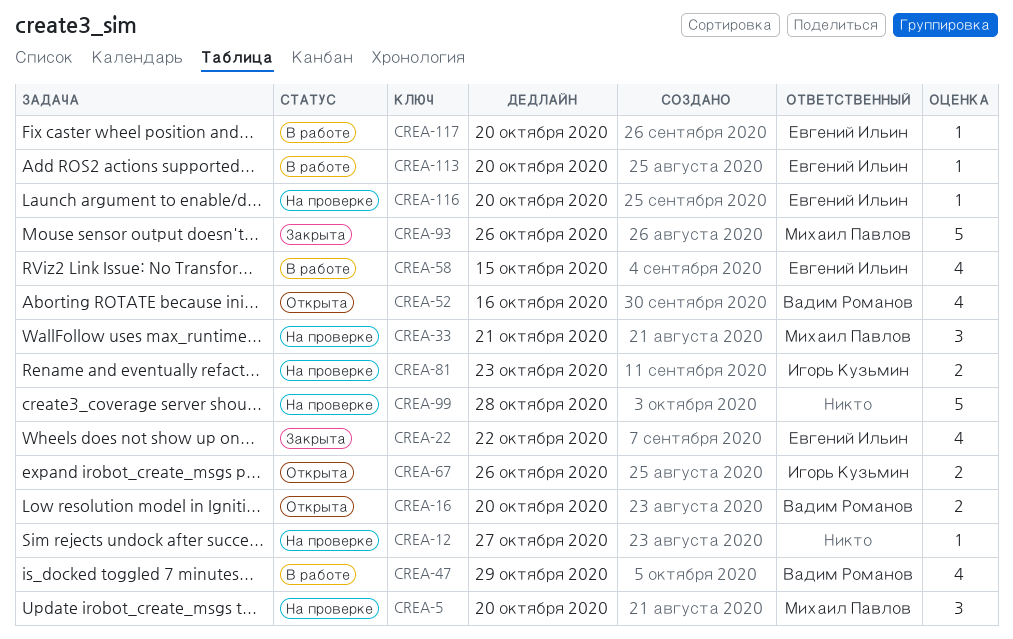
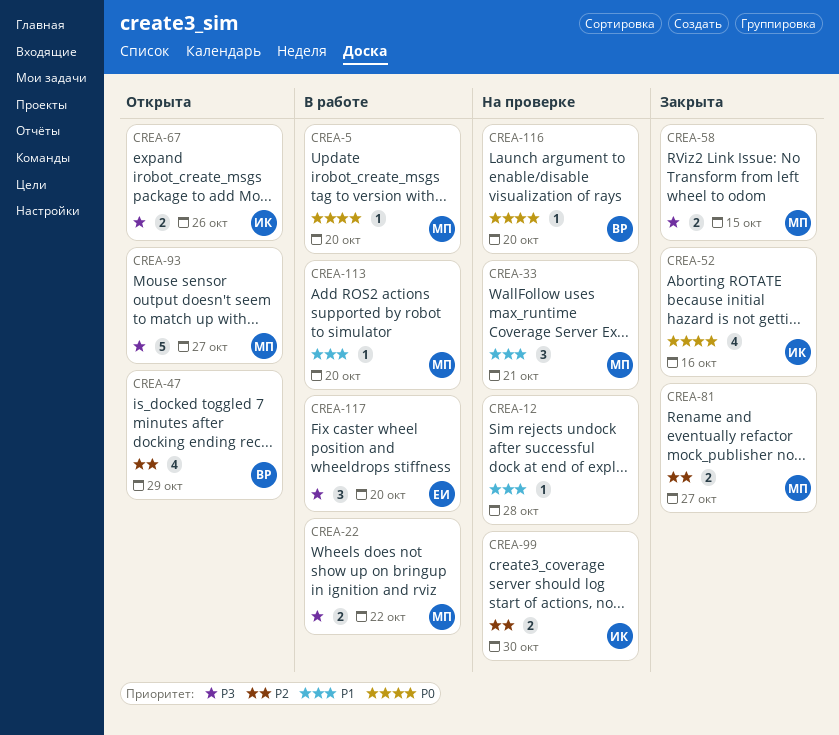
CREA-5, status: На проверке -> В работе
CREA-5, estimate: 3 -> 1
CREA-12, due: Oct 27 -> Oct 28
CREA-16: present -> none
CREA-22, status: Закрыта -> В работе
CREA-22, owner: Евгений Ильин -> Михаил Павлов
CREA-22, estimate: 4 -> 2
CREA-47, status: В работе -> Открыта
CREA-52, status: Открыта -> Закрыта
CREA-52, owner: Вадим Романов -> Игорь Кузьмин
CREA-58, status: В работе -> Закрыта
CREA-58, owner: Евгений Ильин -> Михаил Павлов
CREA-58, estimate: 4 -> 2
CREA-81, status: На проверке -> Закрыта
CREA-81, owner: Игорь Кузьмин -> Михаил Павлов
CREA-81, due: Oct 23 -> Oct 27
CREA-93, status: Закрыта -> Открыта
CREA-93, due: Oct 26 -> Oct 27
CREA-99, owner: none -> Игорь Кузьмин
CREA-99, estimate: 5 -> 2
CREA-99, due: Oct 28 -> Oct 30
CREA-113, owner: Евгений Ильин -> Михаил Павлов
CREA-116, owner: Евгений Ильин -> Вадим Романов
CREA-117, estimate: 1 -> 3

